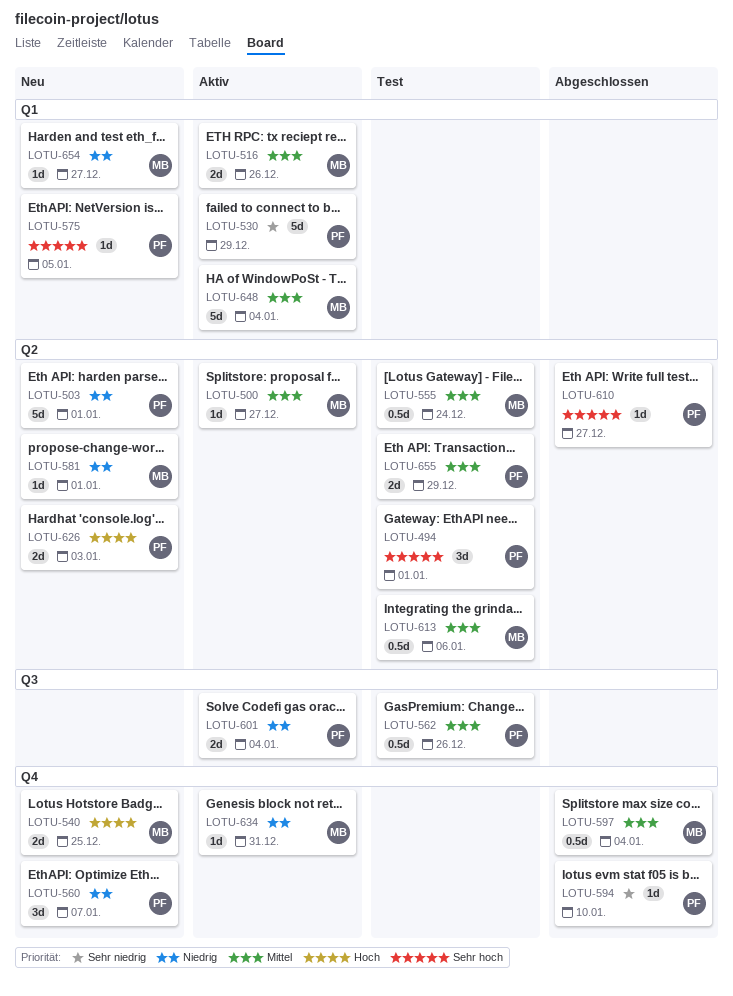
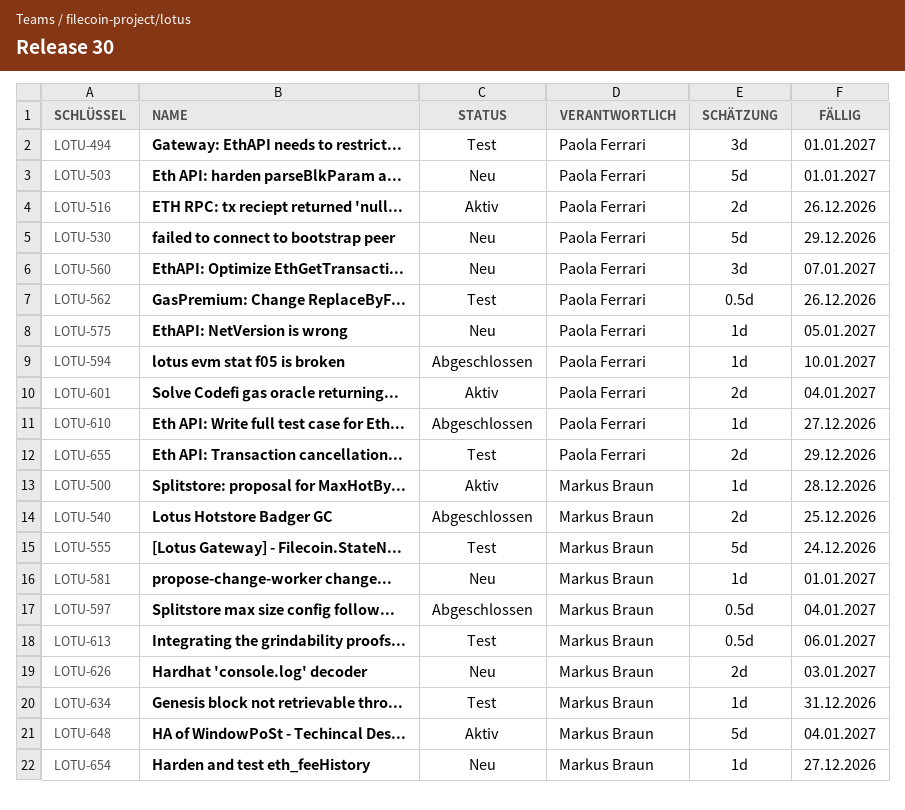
LOTU-500, due: Dec 27 -> Dec 28
LOTU-516, owner: Markus Braun -> Paola Ferrari
LOTU-530, status: Aktiv -> Neu
LOTU-540, status: Neu -> Abgeschlossen
LOTU-555, estimate: 0.5d -> 5d
LOTU-626, owner: Paola Ferrari -> Markus Braun
LOTU-634, status: Aktiv -> Test

